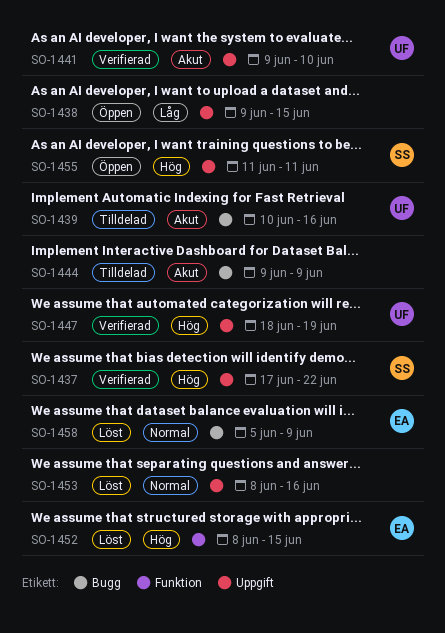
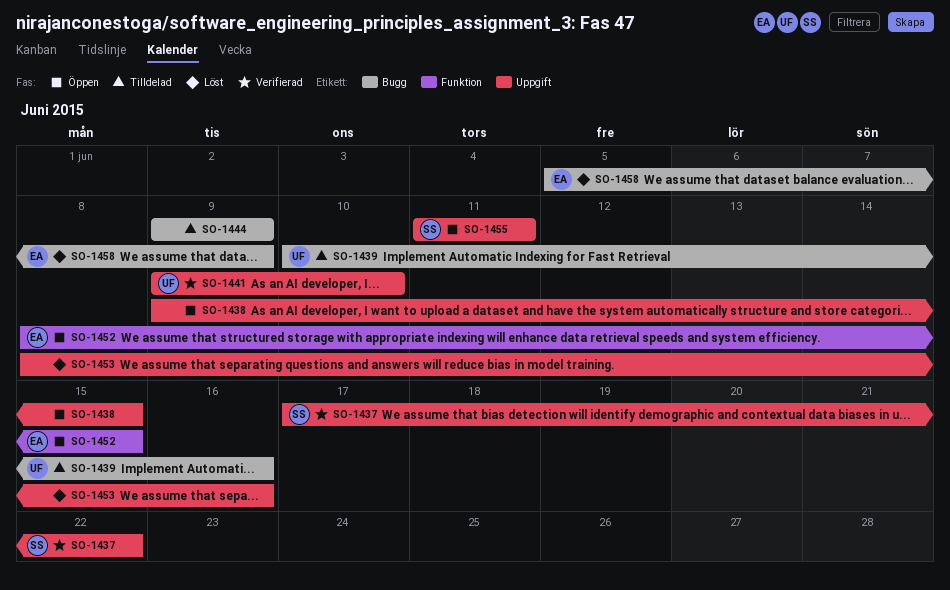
SO-1447: present -> none
SO-1452, status: Löst -> Öppen

